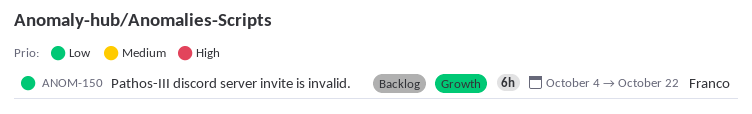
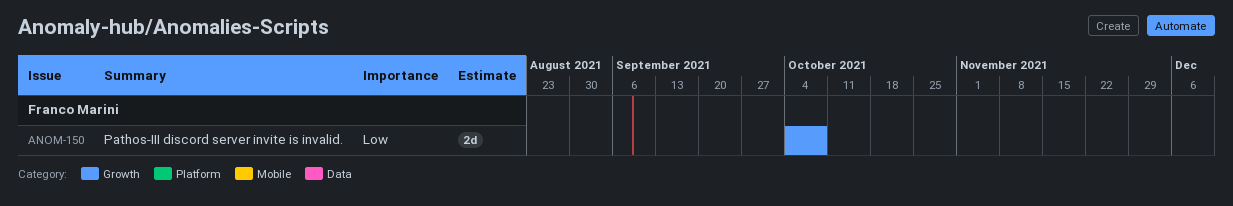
ANOM-150, estimate: 6h -> 2d
ANOM-150, due: Oct 22 -> Oct 8

